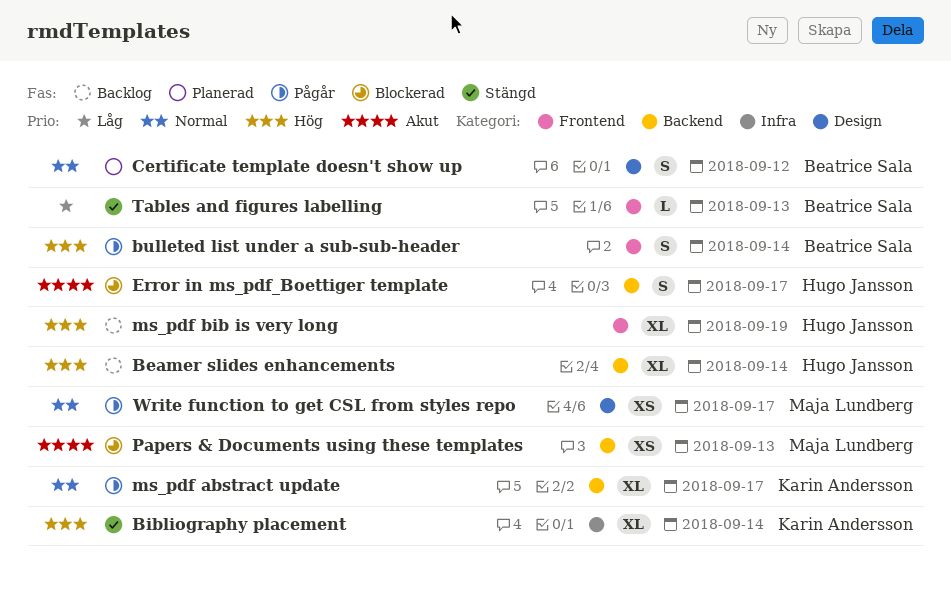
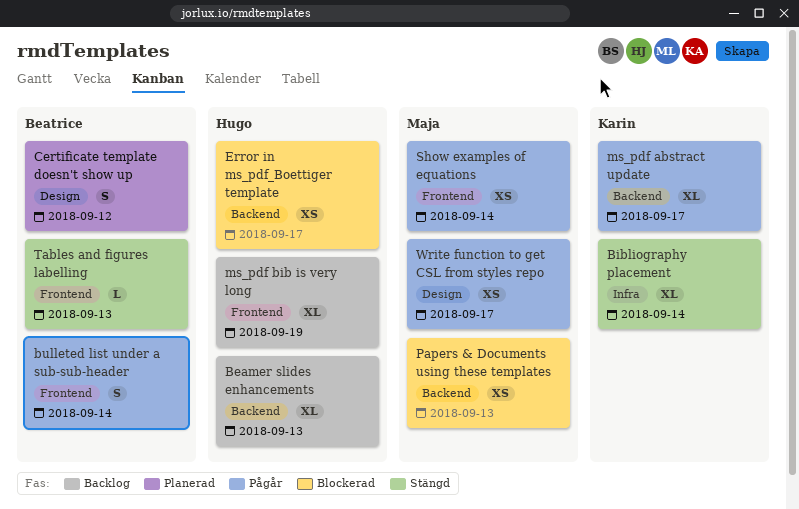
Beamer slides enhancements, due: Sep 14 -> Sep 13
Error in ms_pdf_Boettiger template, estimate: S -> XS
Show examples of equations: none -> present

